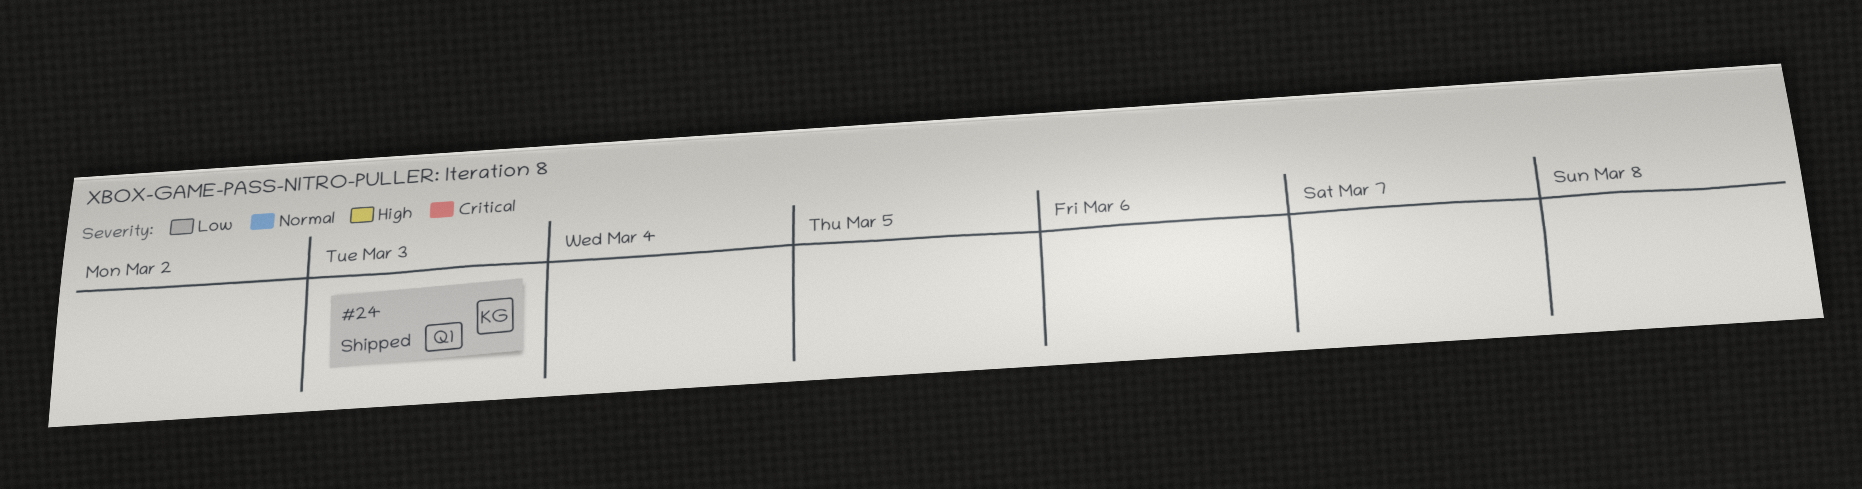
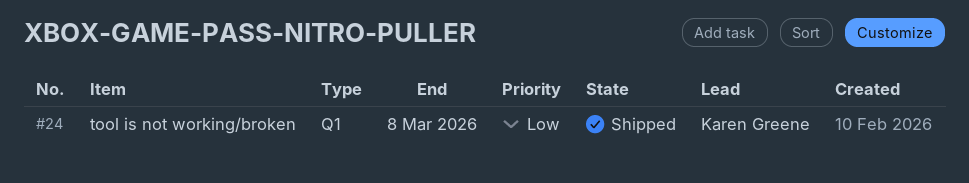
#24, due: Mar 3 -> Mar 8

